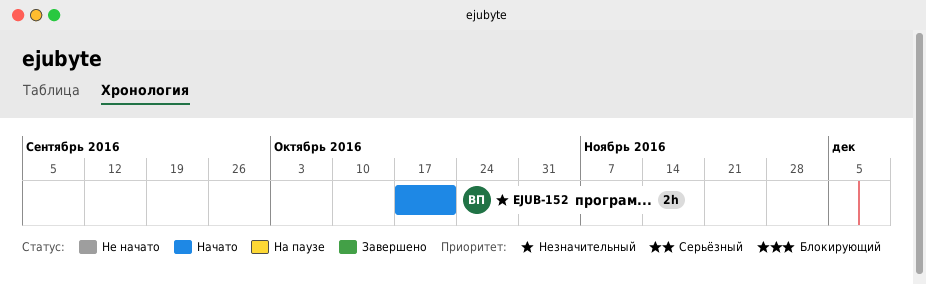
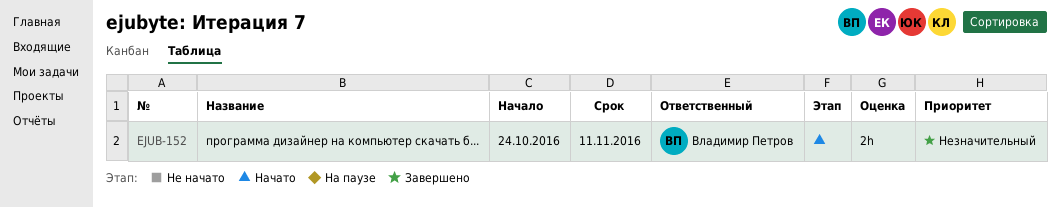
EJUB-152, start: Oct 17 -> Oct 24
EJUB-152, due: Oct 21 -> Nov 11

